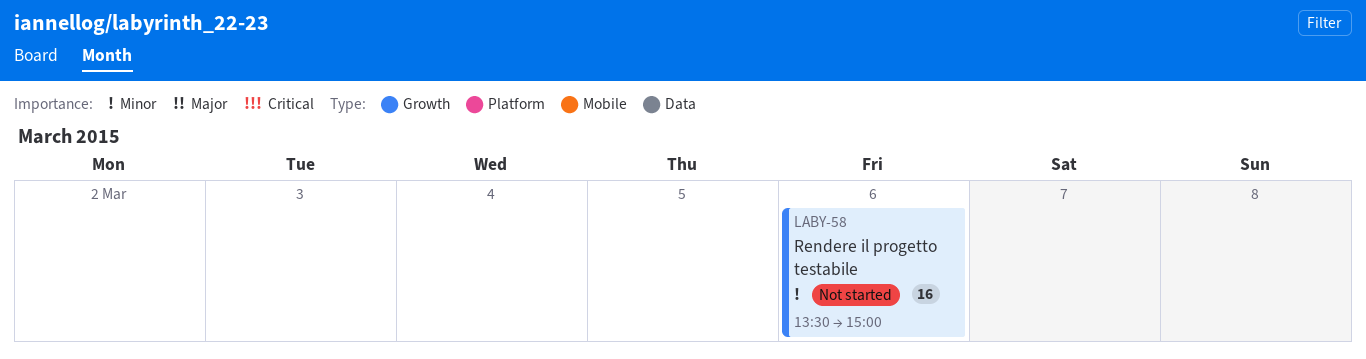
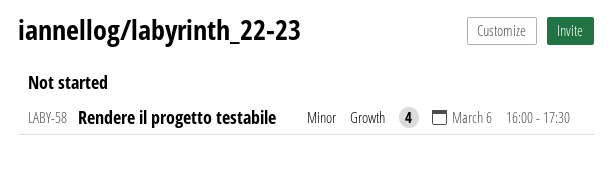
LABY-58, estimate: 16 -> 4
LABY-58, begins: 13:30 -> 16:00
LABY-58, ends: 15:00 -> 17:30

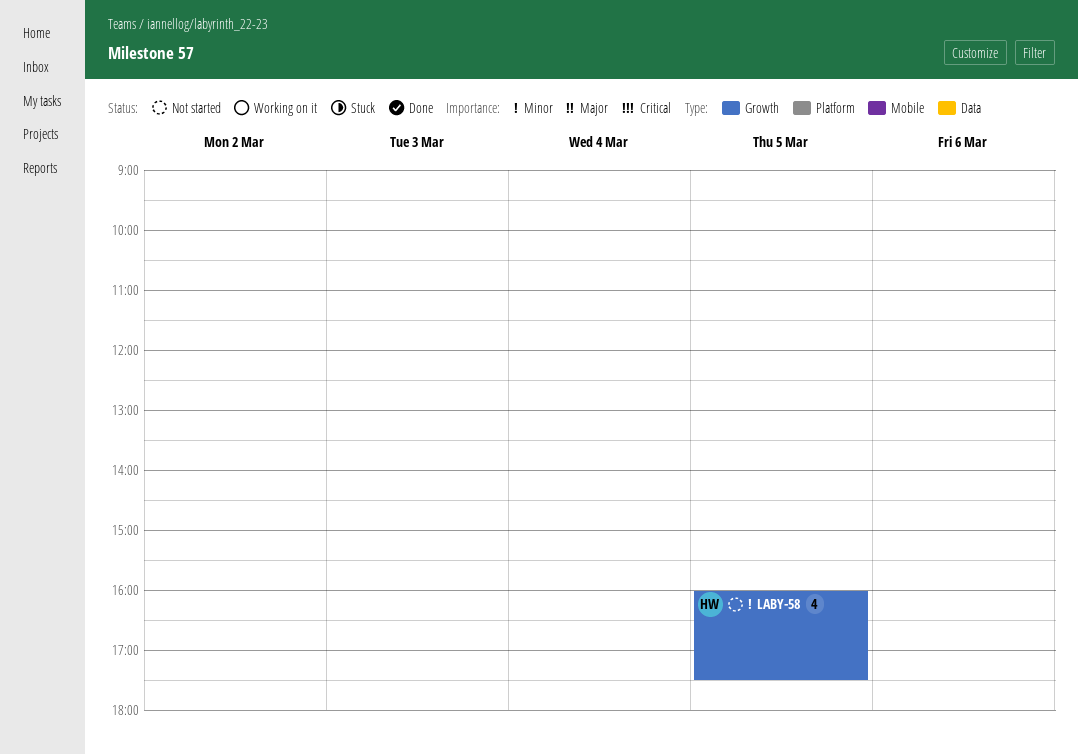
LABY-58, day: Mar 6 -> Mar 5

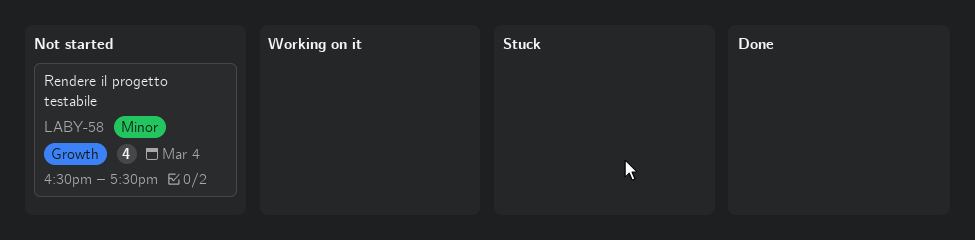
LABY-58, day: Mar 5 -> Mar 4
LABY-58, begins: 16:00 -> 16:30

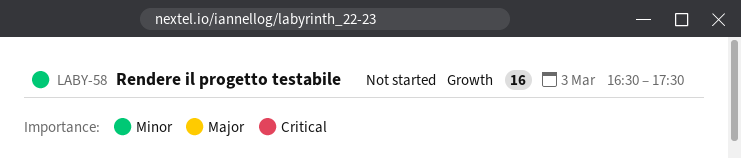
LABY-58, estimate: 4 -> 16
LABY-58, day: Mar 4 -> Mar 3

